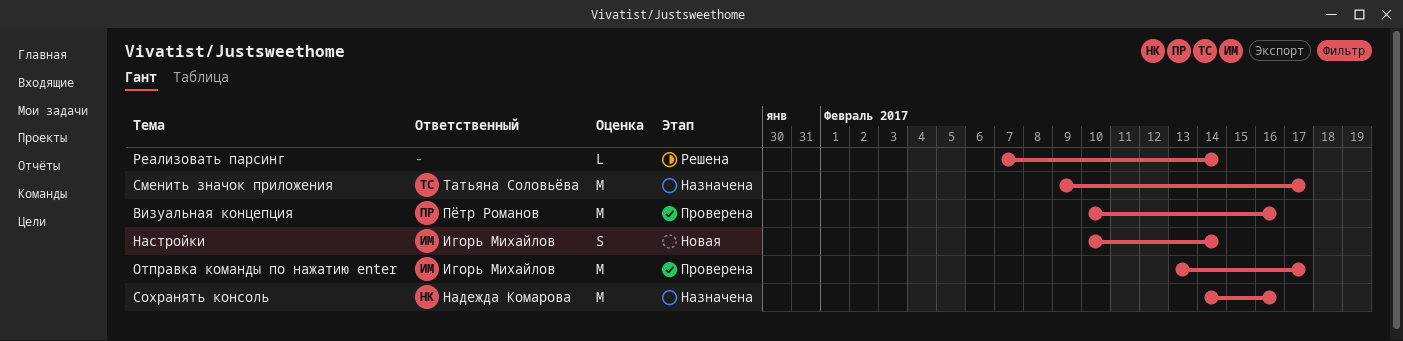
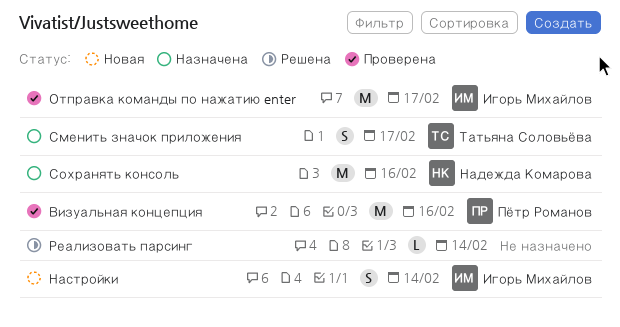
Сменить значок приложения, estimate: M -> S

